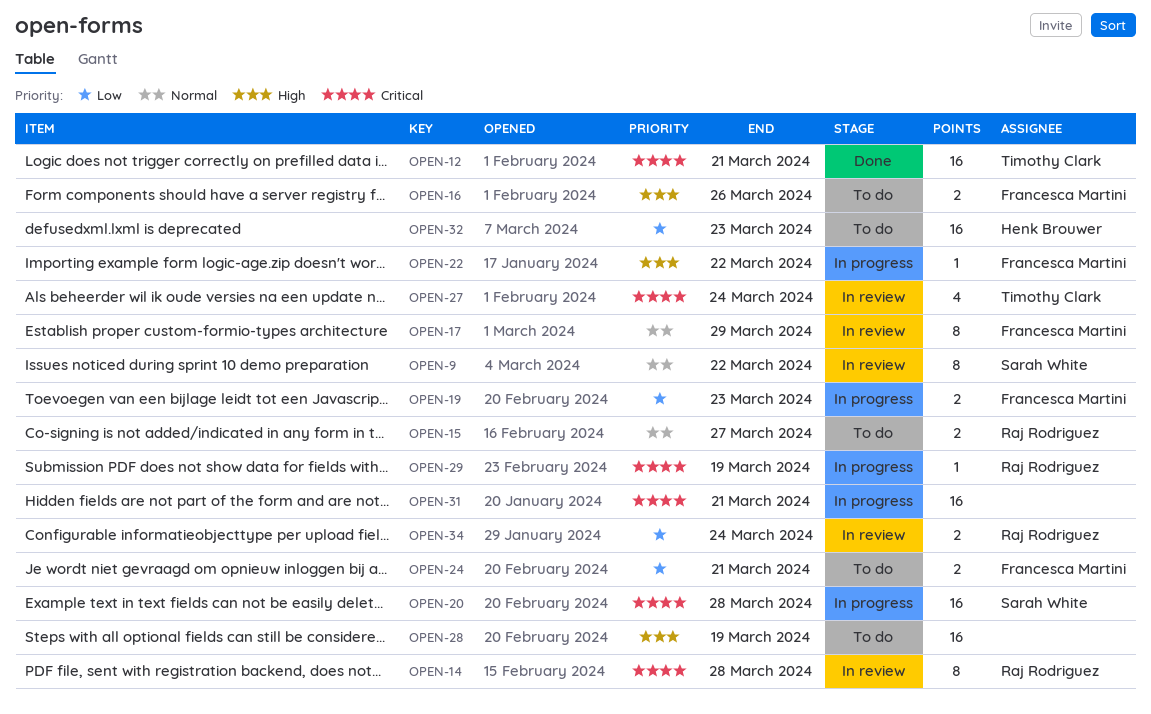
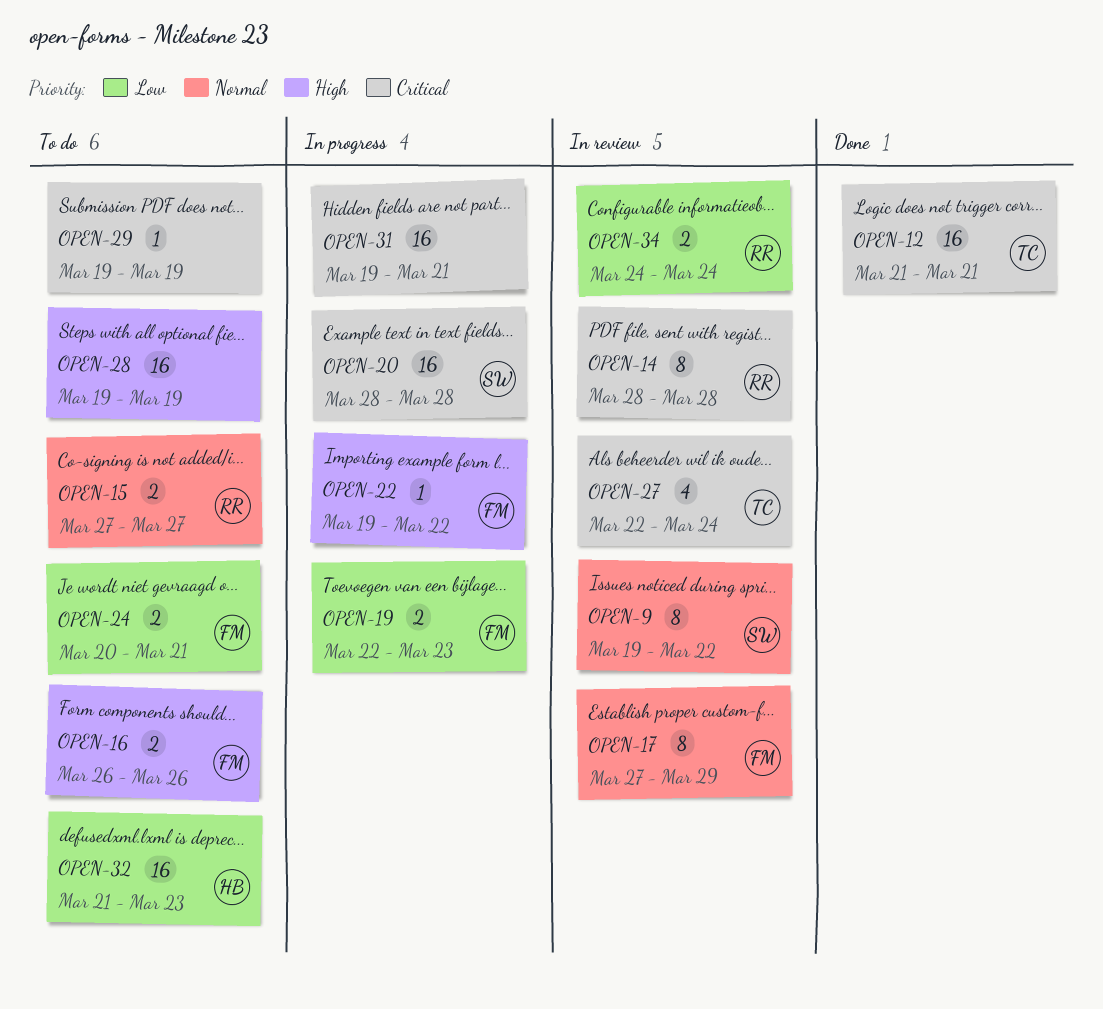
OPEN-29, status: In progress -> To do
OPEN-29, owner: Raj Rodriguez -> none

